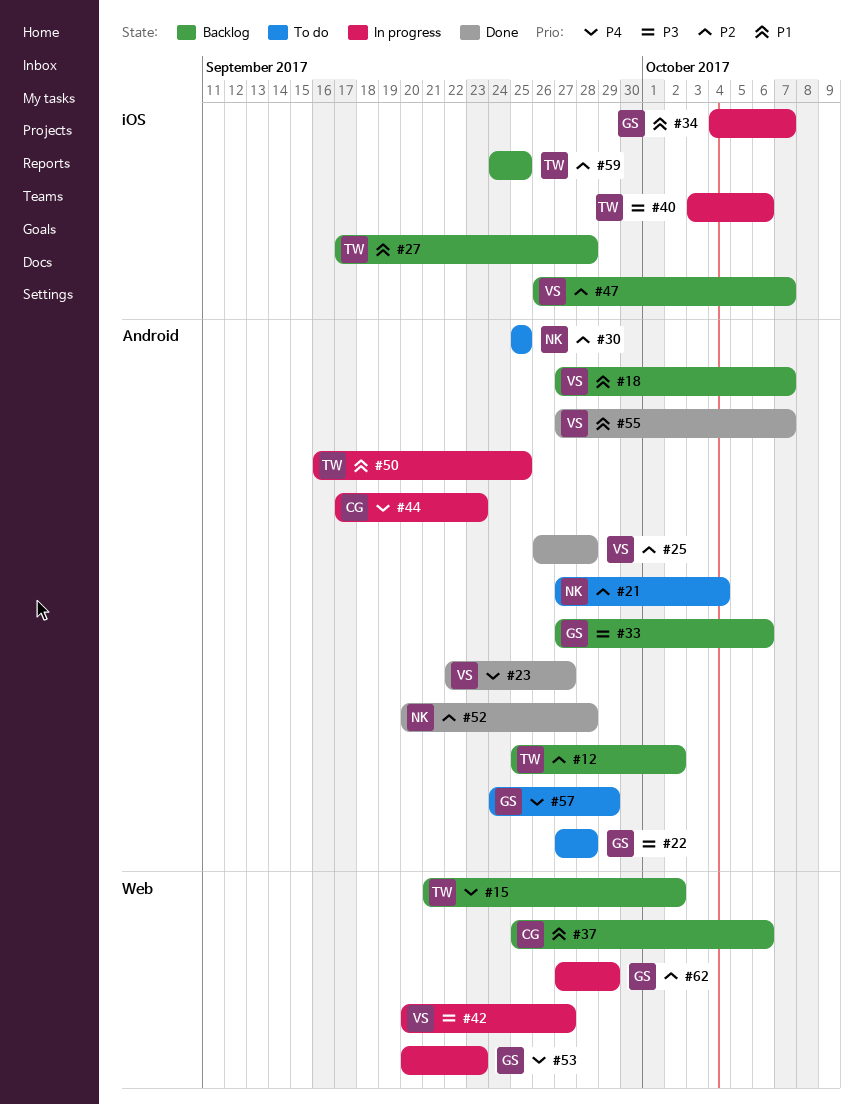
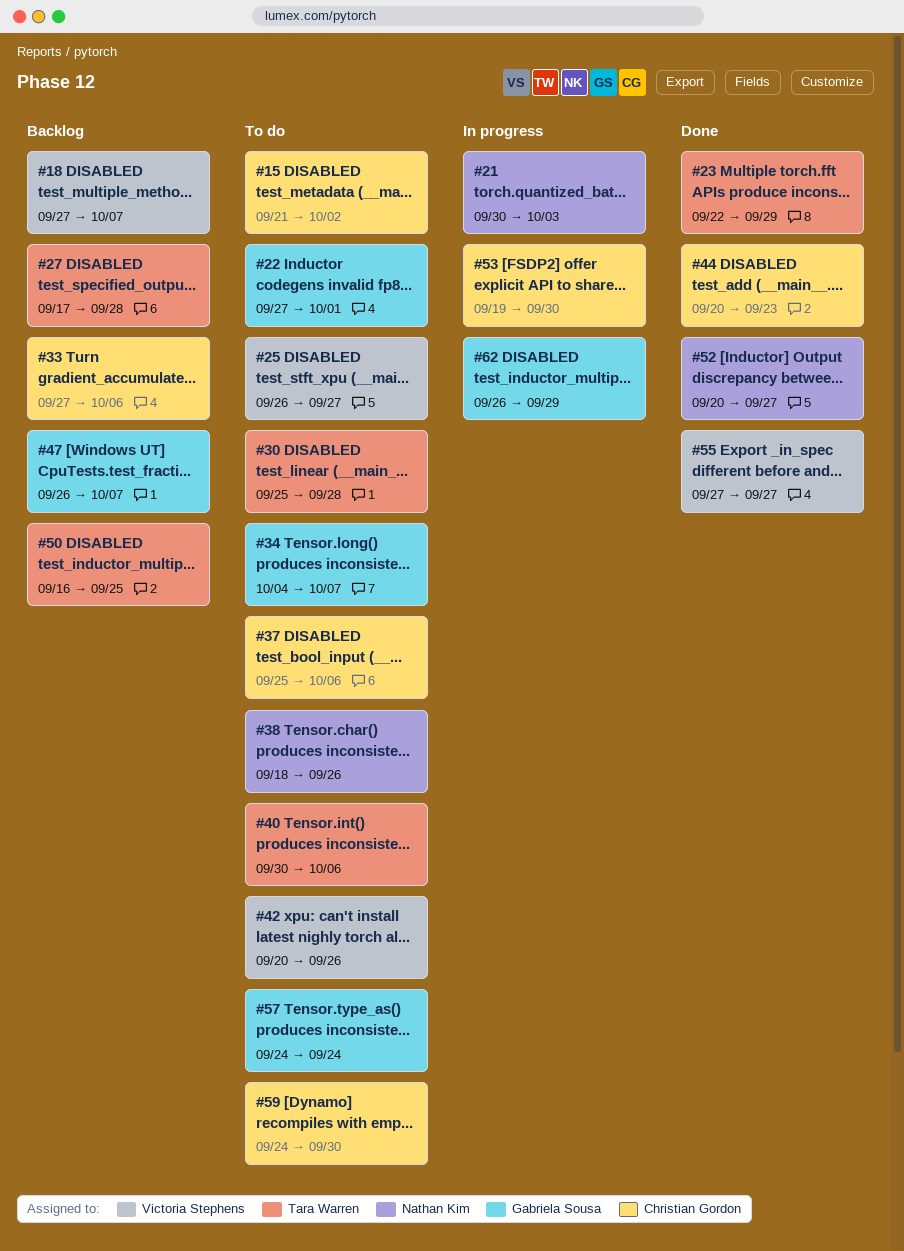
#12: present -> none
#15, status: Backlog -> To do
#15, owner: Tara Warren -> Christian Gordon
#21, status: To do -> In progress
#21, start: Sep 27 -> Sep 30
#21, due: Oct 4 -> Oct 3
#22, due: Sep 28 -> Oct 1
#23, owner: Victoria Stephens -> Tara Warren
#23, due: Sep 27 -> Sep 29
#25, status: Done -> To do
#25, due: Sep 28 -> Sep 27
#30, owner: Nathan Kim -> Tara Warren
#30, due: Sep 25 -> Sep 28
#33, owner: Gabriela Sousa -> Christian Gordon
#34, status: In progress -> To do
#37, status: Backlog -> To do
#38: none -> present
#40, status: In progress -> To do
#40, start: Oct 3 -> Sep 30
#42, status: In progress -> To do
#42, due: Sep 27 -> Sep 26
#44, status: In progress -> Done
#44, start: Sep 17 -> Sep 20
#47, owner: Victoria Stephens -> Gabriela Sousa
#50, status: In progress -> Backlog
#52, due: Sep 28 -> Sep 27
#53, owner: Gabriela Sousa -> Christian Gordon
#53, start: Sep 20 -> Sep 19
#53, due: Sep 23 -> Sep 30
#55, due: Oct 7 -> Sep 27
#57, due: Sep 29 -> Sep 24
#59, status: Backlog -> To do
#59, owner: Tara Warren -> Christian Gordon
#59, due: Sep 25 -> Sep 30
#62, start: Sep 27 -> Sep 26

